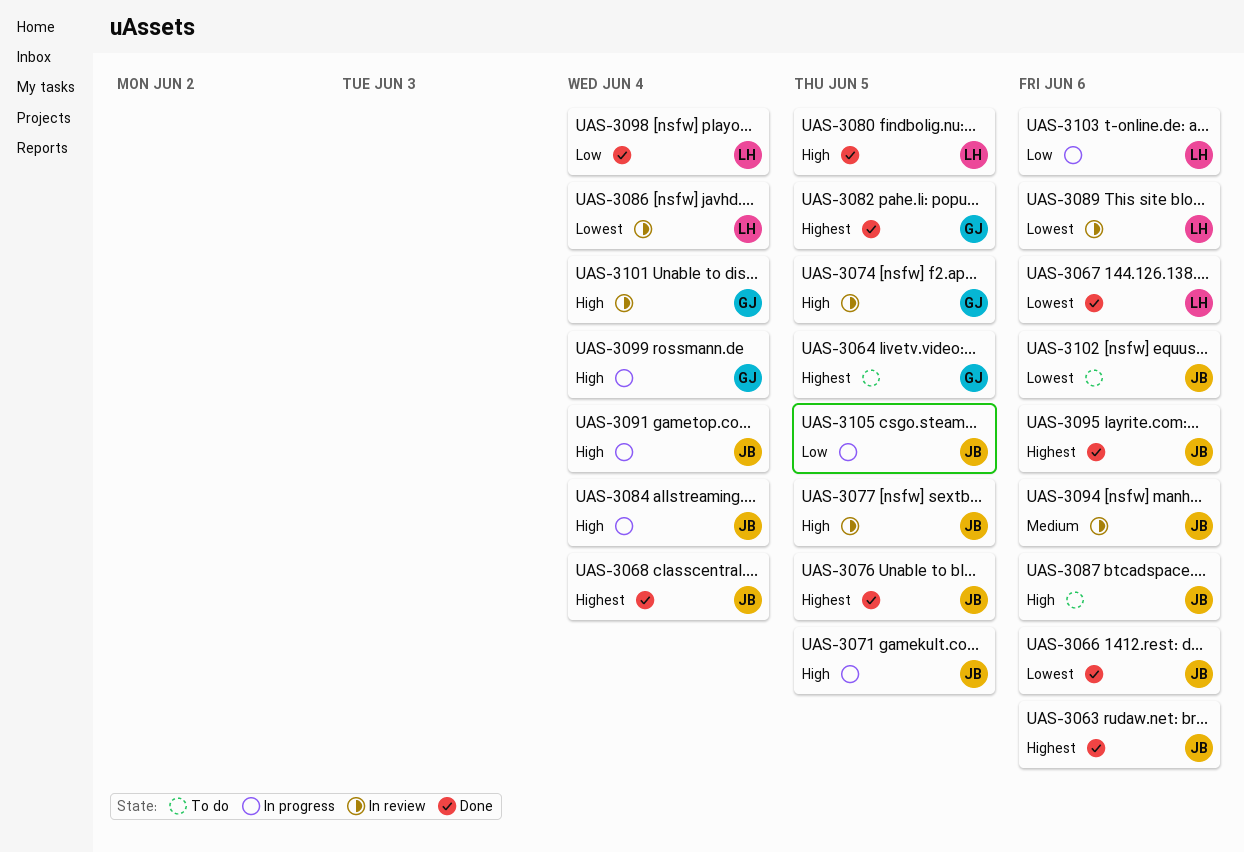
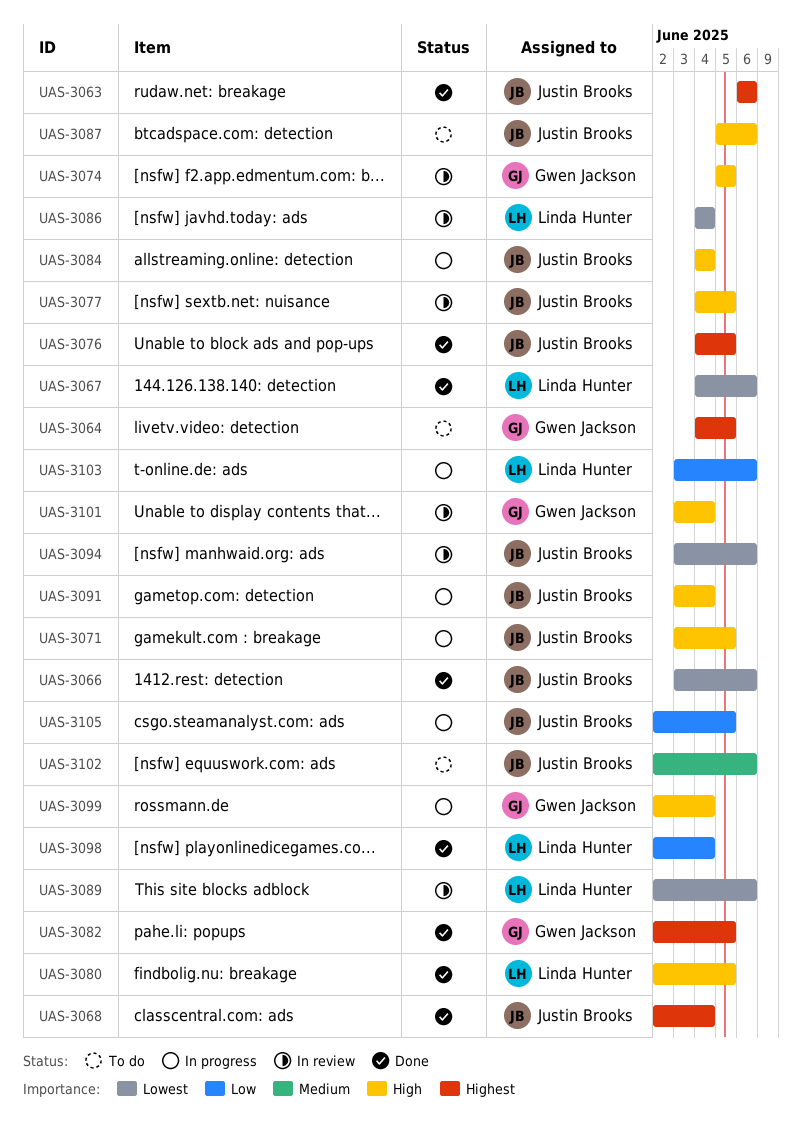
UAS-3094, priority: Medium -> Lowest
UAS-3095: present -> none
UAS-3102, priority: Lowest -> Medium

